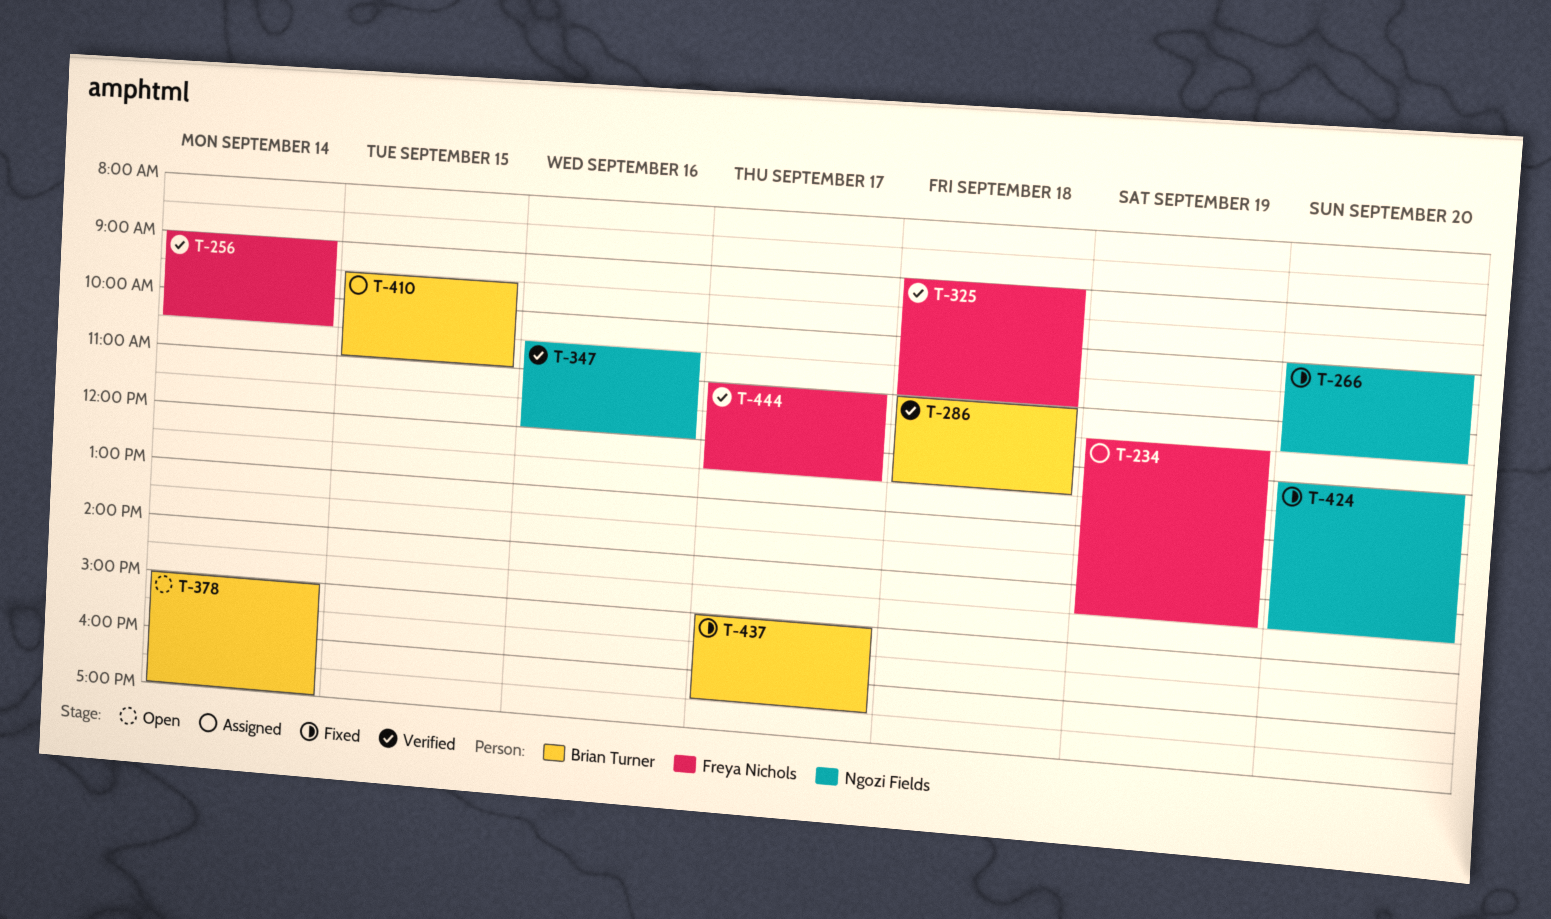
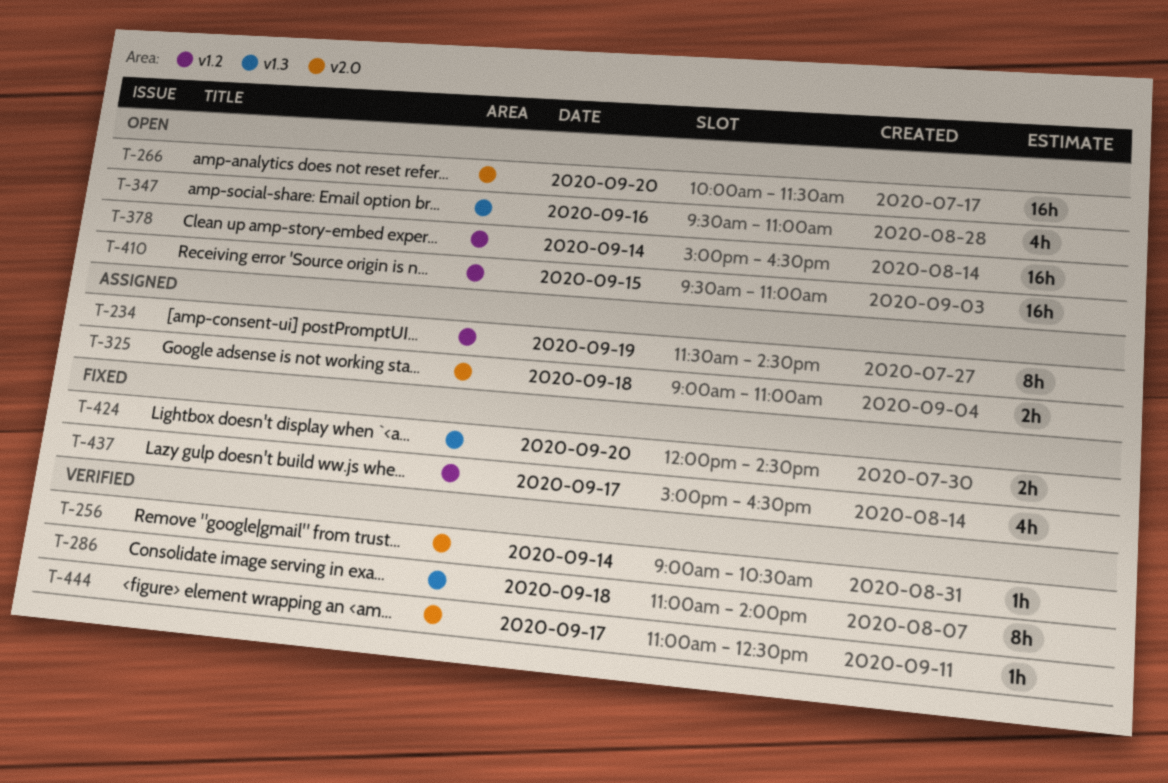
T-266, status: Fixed -> Open
T-286, ends: 12:30 -> 14:00
T-325, status: Verified -> Assigned
T-347, status: Verified -> Open
T-347, begins: 10:30 -> 09:30
T-347, ends: 12:00 -> 11:00
T-378, ends: 17:00 -> 16:30
T-410, status: Assigned -> Open

